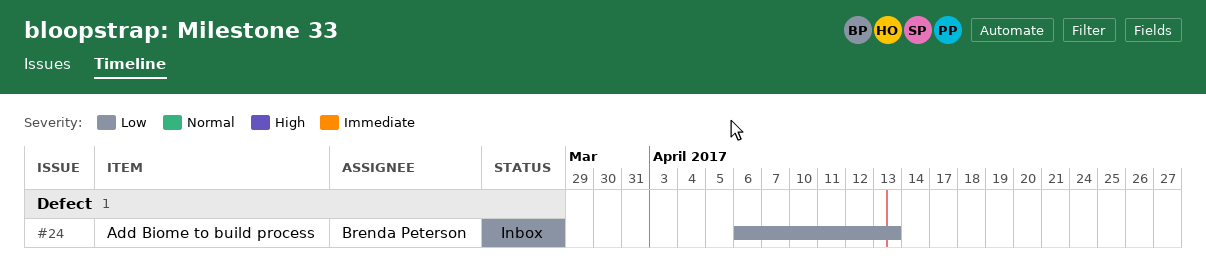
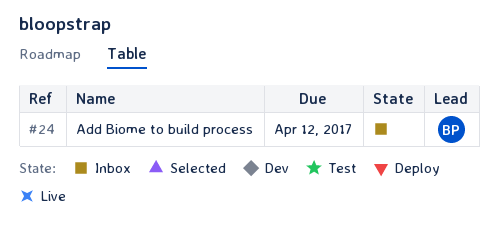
#24, due: Apr 13 -> Apr 12

